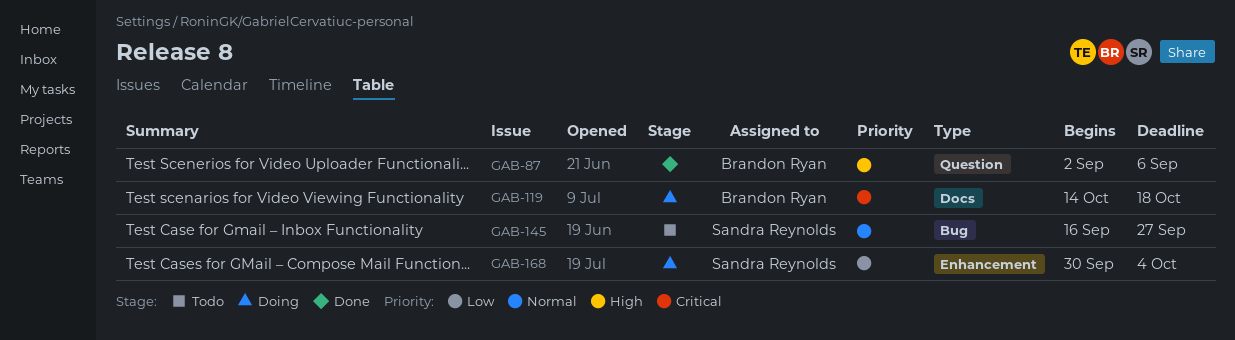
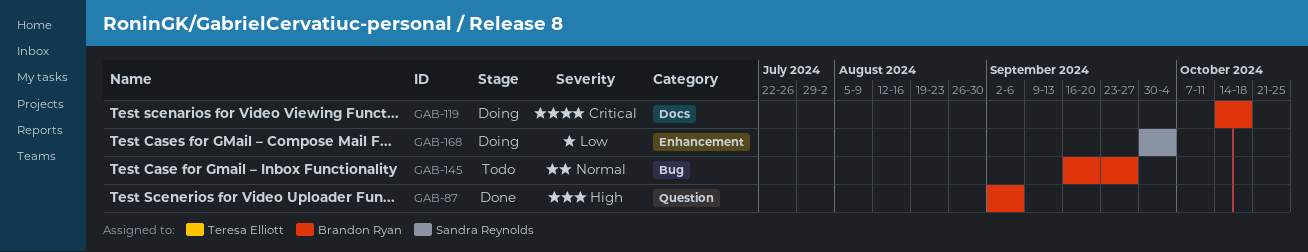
GAB-145, owner: Sandra Reynolds -> Brandon Ryan

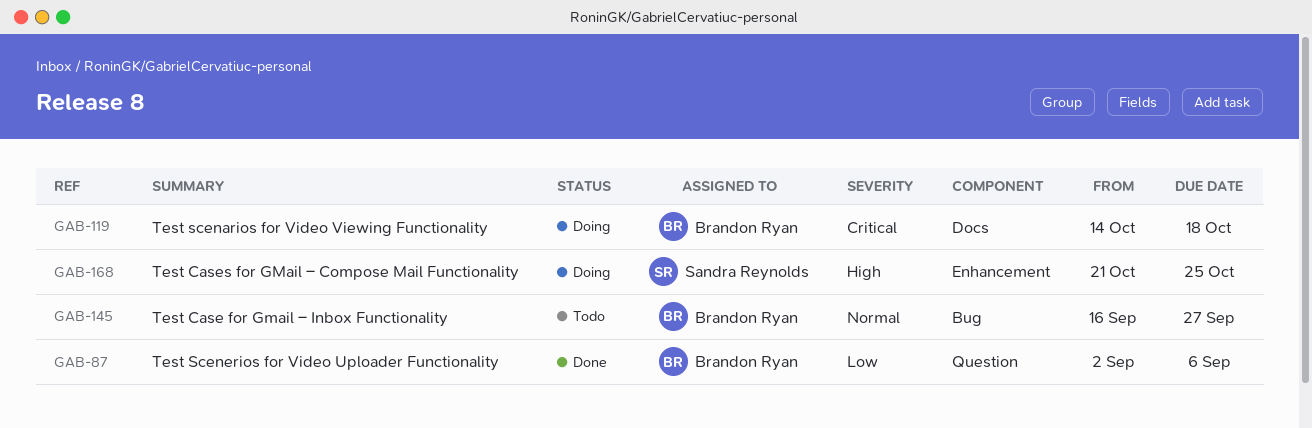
GAB-87, priority: High -> Low
GAB-168, priority: Low -> High
GAB-168, start: Sep 30 -> Oct 21
GAB-168, due: Oct 4 -> Oct 25

